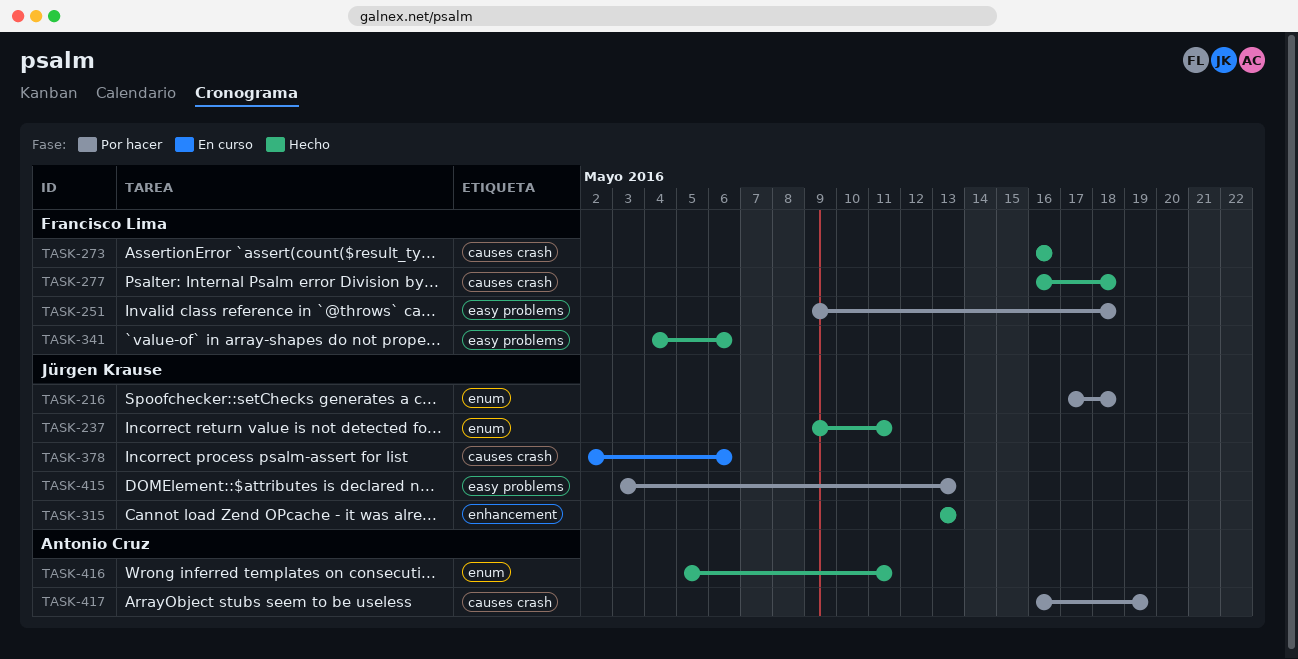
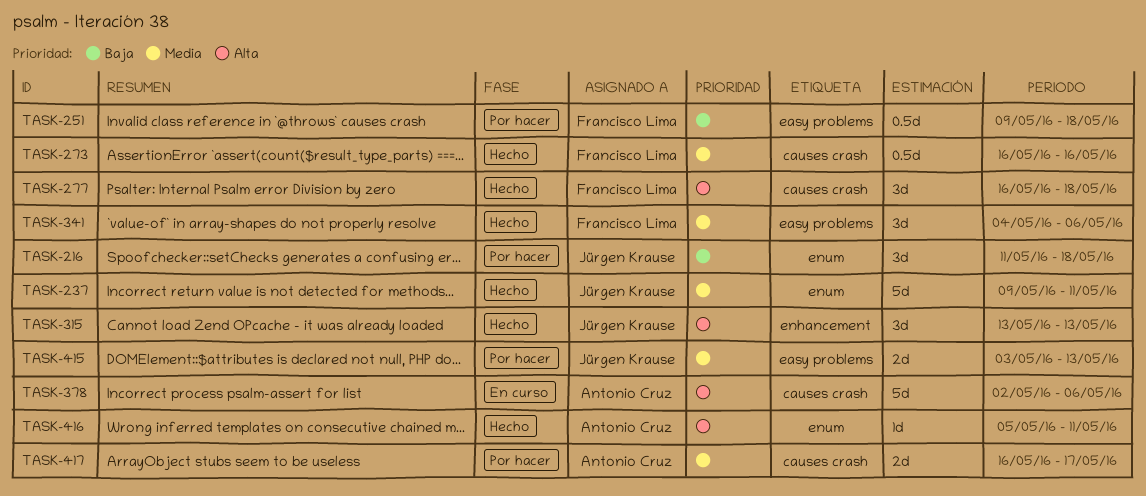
TASK-216, start: May 17 -> May 11
TASK-378, owner: Jürgen Krause -> Antonio Cruz
TASK-417, due: May 19 -> May 17

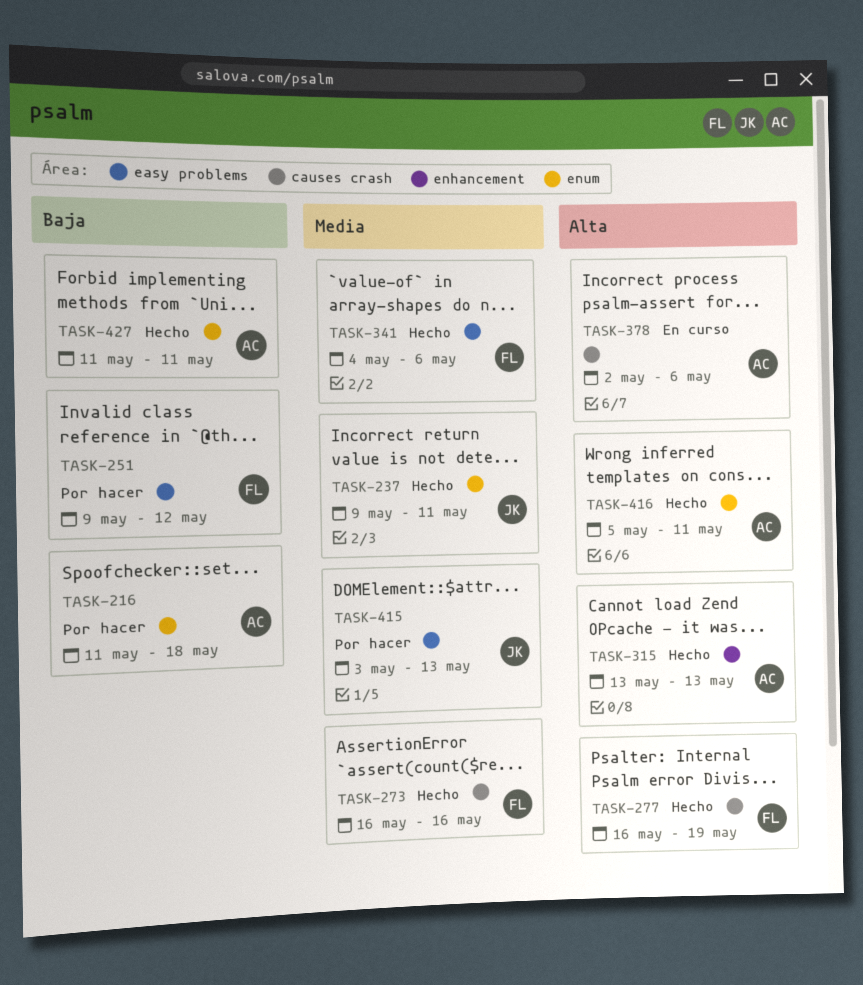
TASK-216, owner: Jürgen Krause -> Antonio Cruz
TASK-251, due: May 18 -> May 12
TASK-277, due: May 18 -> May 19
TASK-315, owner: Jürgen Krause -> Antonio Cruz
TASK-417: present -> none
TASK-427: none -> present

